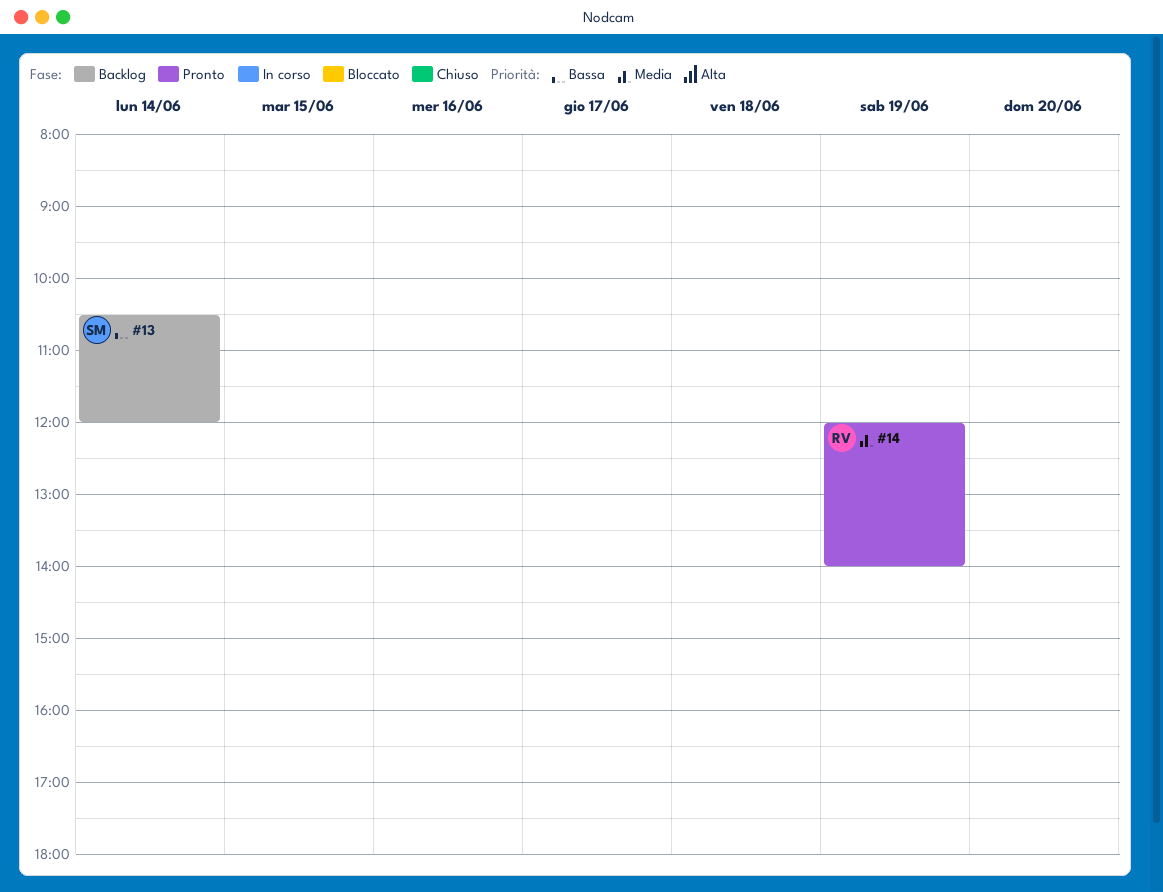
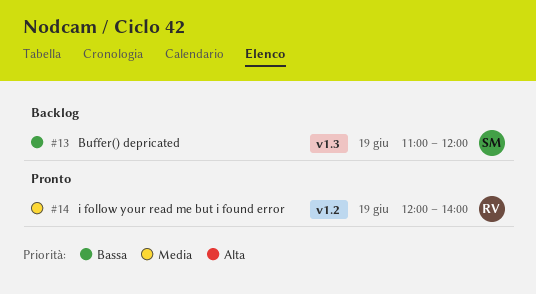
#13, day: Jun 14 -> Jun 19
#13, begins: 10:30 -> 11:00

